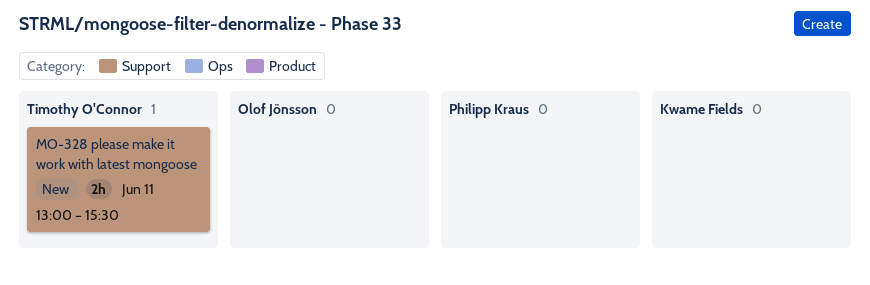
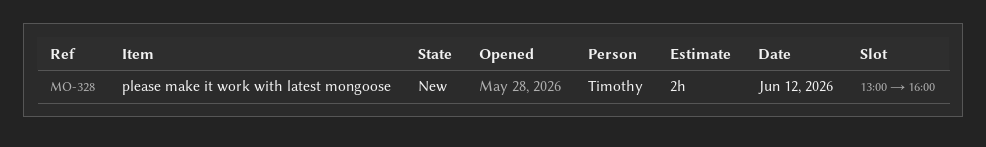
MO-328, day: Jun 11 -> Jun 12
MO-328, ends: 15:30 -> 16:00

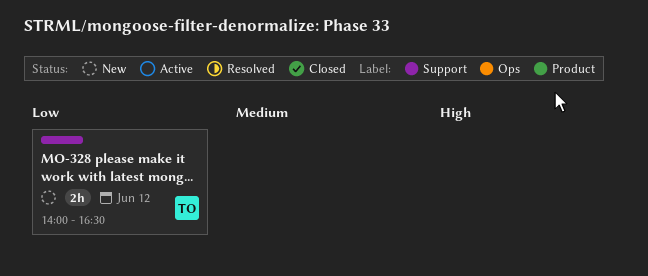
MO-328, begins: 13:00 -> 14:00
MO-328, ends: 16:00 -> 16:30

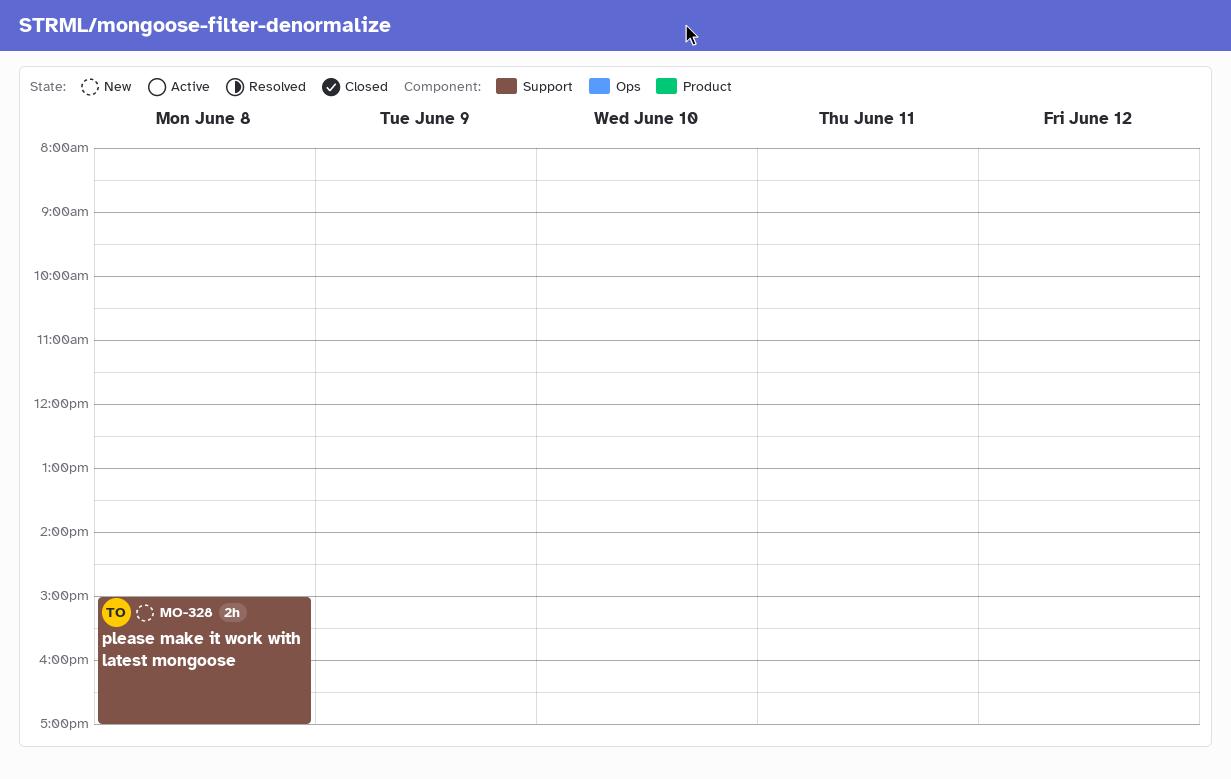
MO-328, day: Jun 12 -> Jun 8
MO-328, begins: 14:00 -> 15:00
MO-328, ends: 16:30 -> 17:00

